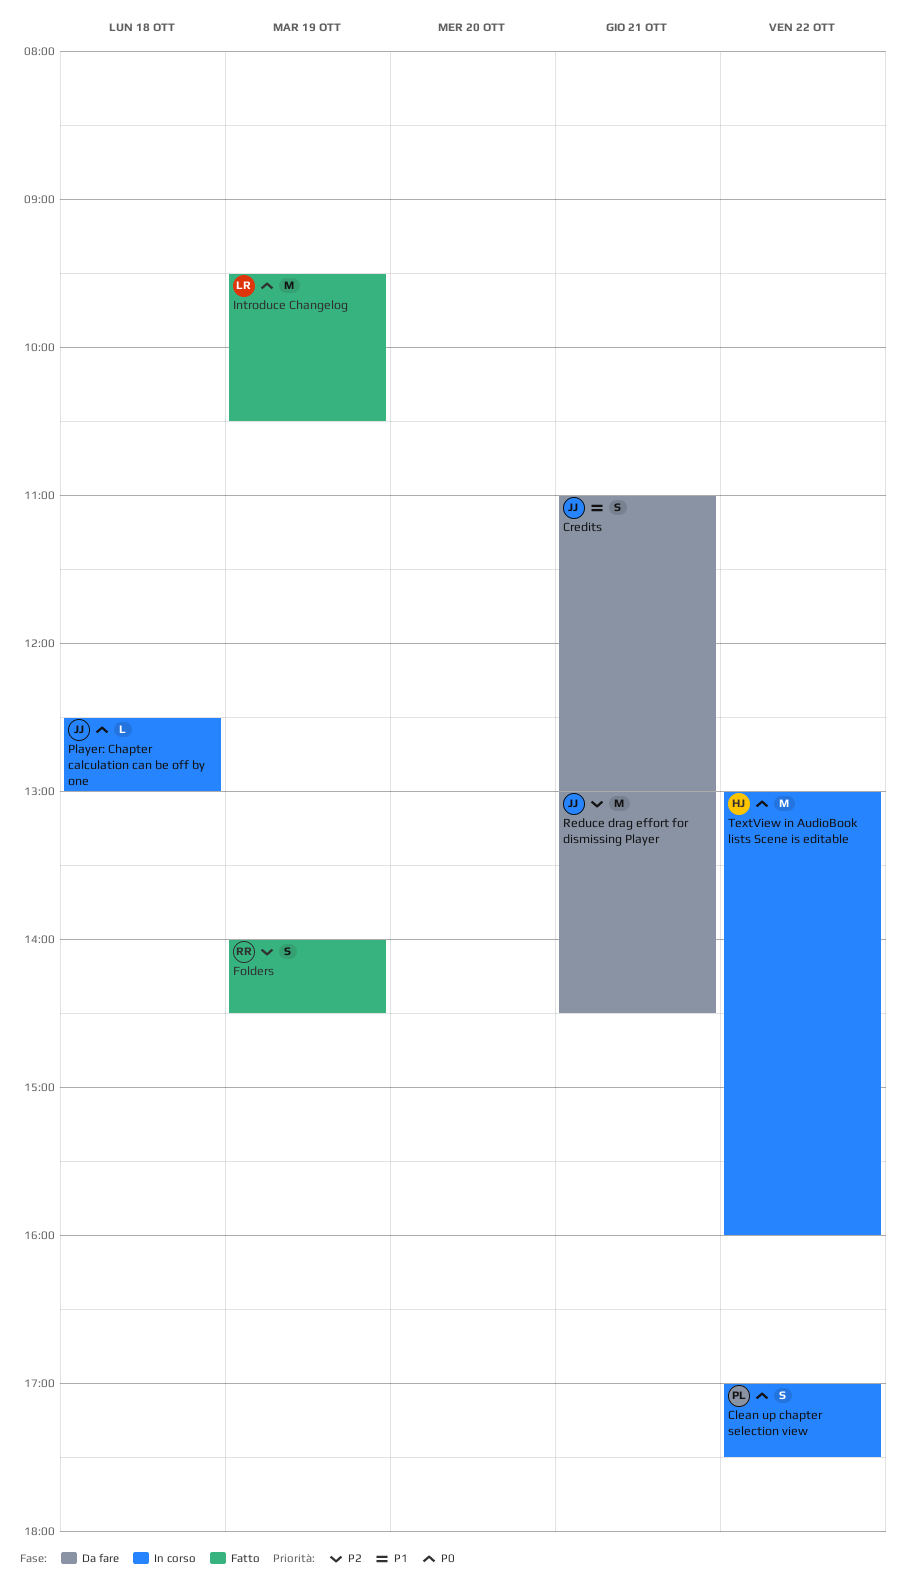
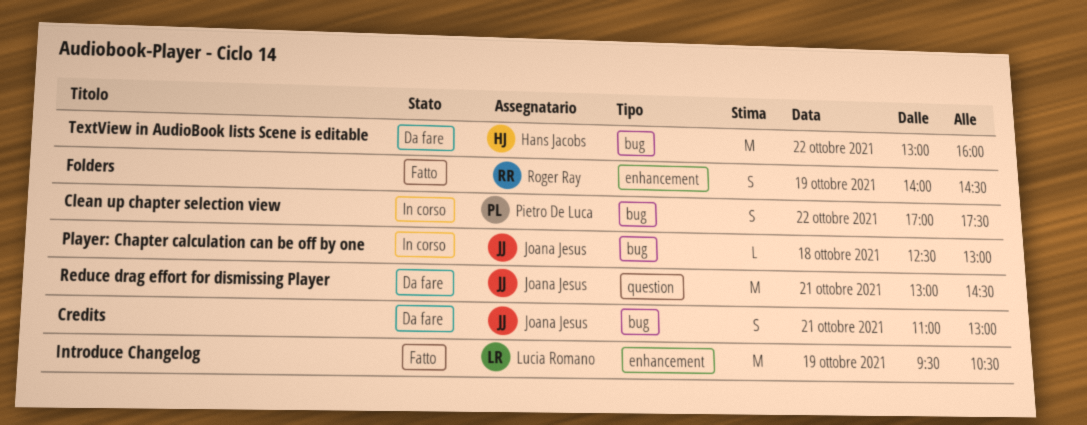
TextView in AudioBook lists Scene is editable, status: In corso -> Da fare

